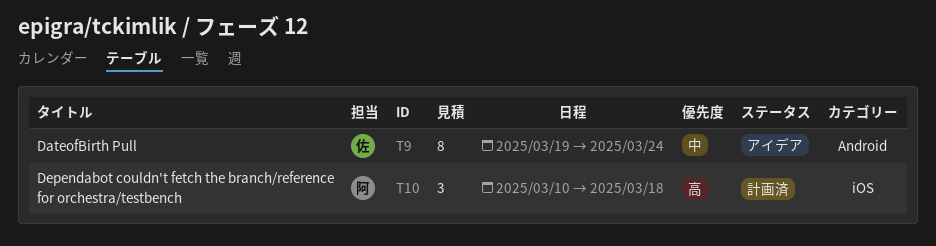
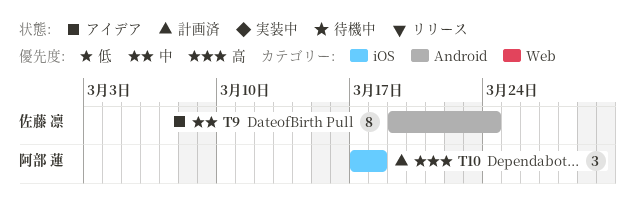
T10, start: Mar 10 -> Mar 17

